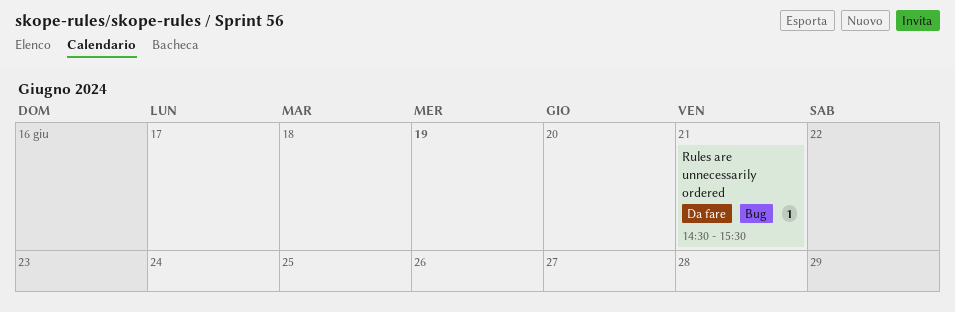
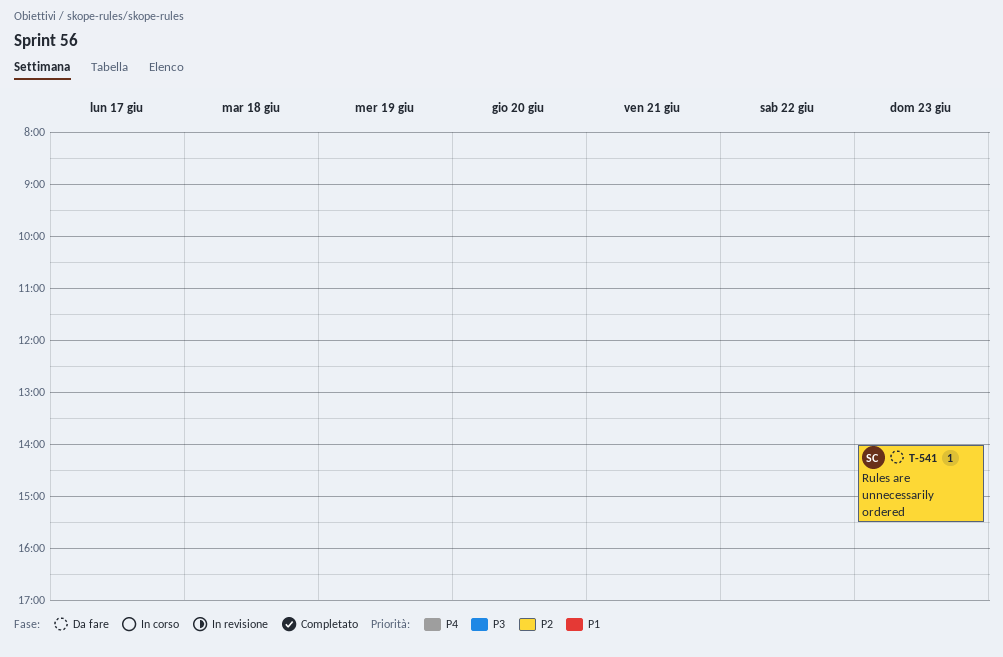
Rules are unnecessarily ordered, day: Jun 21 -> Jun 23
Rules are unnecessarily ordered, begins: 14:30 -> 14:00

